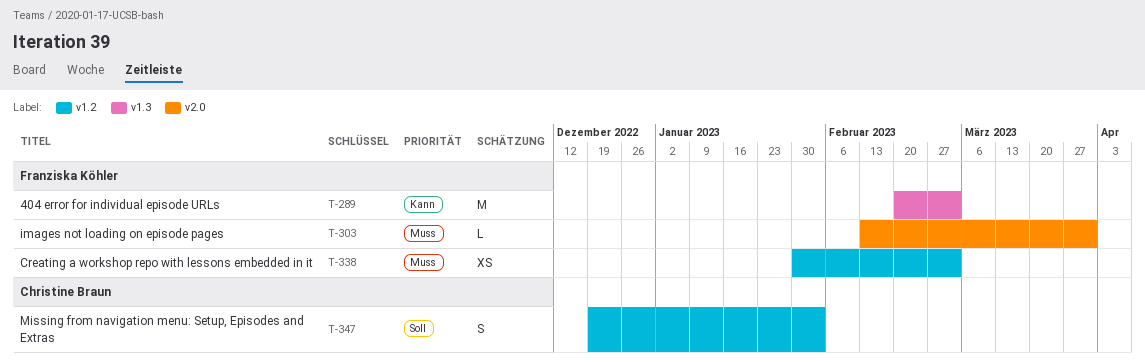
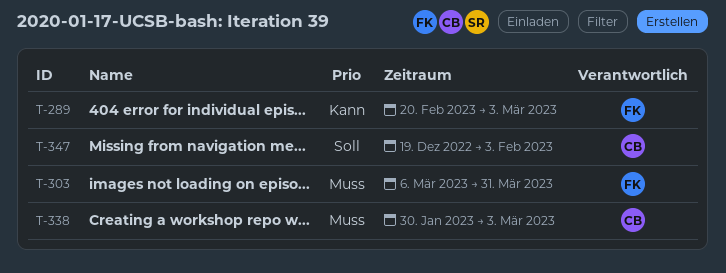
T-303, start: Feb 13 -> Mar 6
T-338, owner: Franziska Köhler -> Christine Braun

